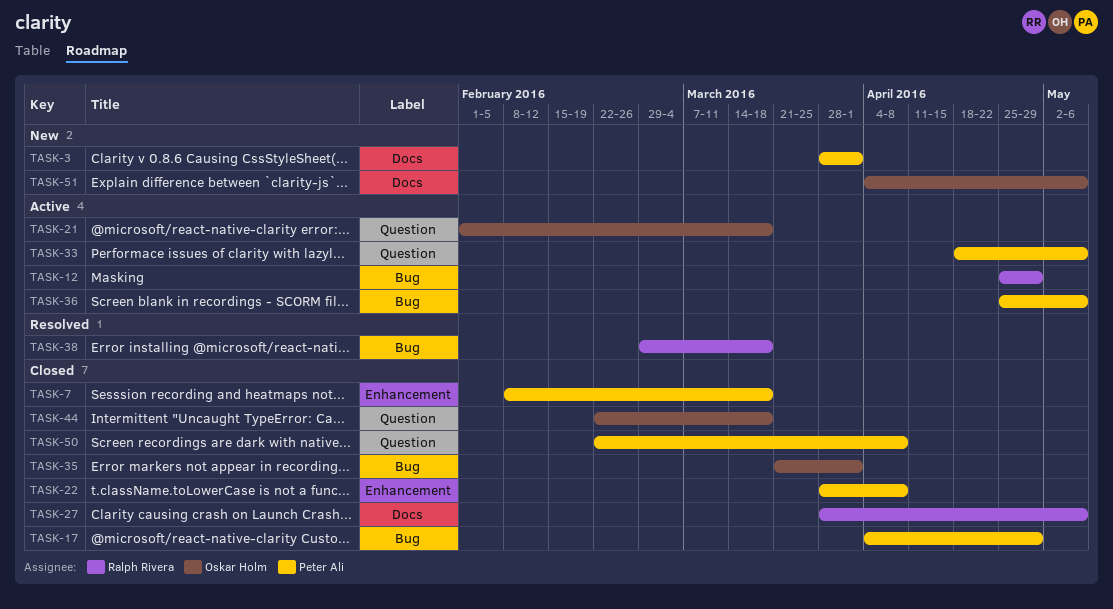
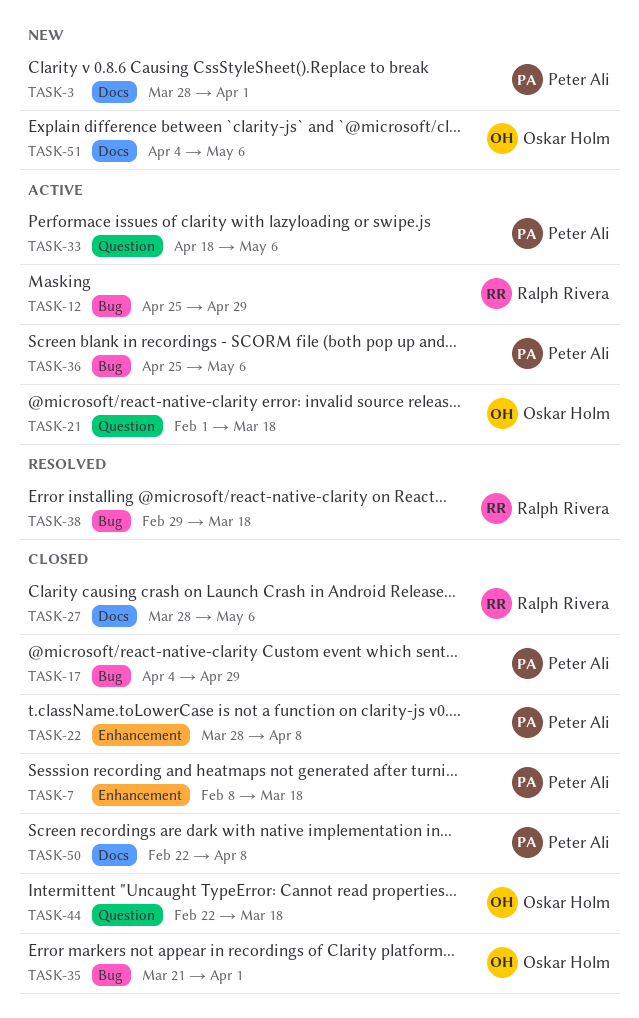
TASK-50, label: Question -> Docs

